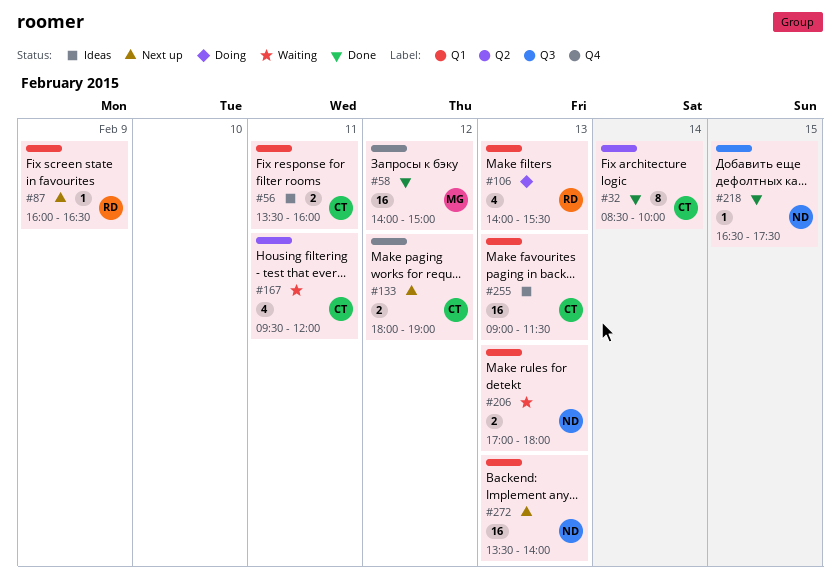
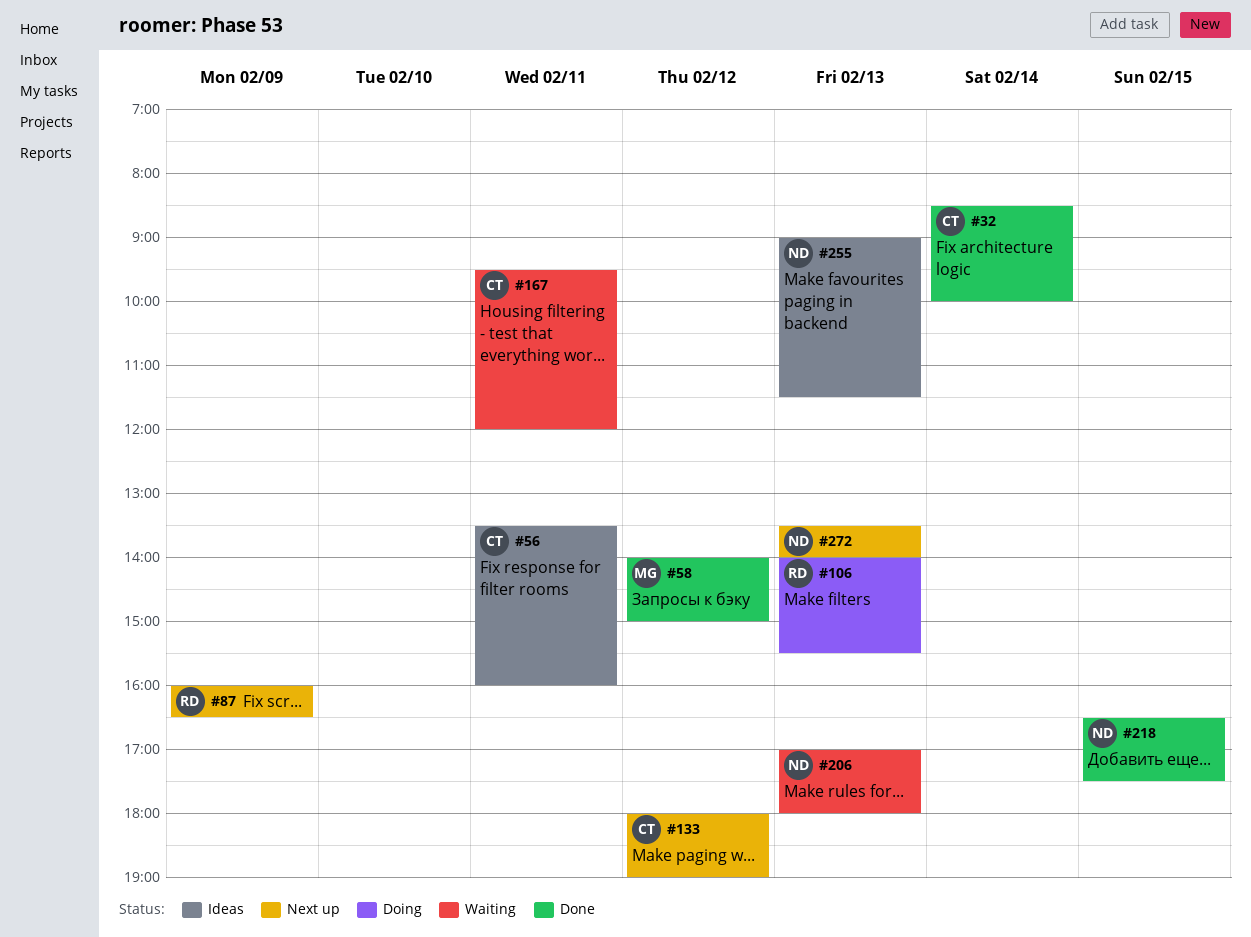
#255, owner: CT -> ND

